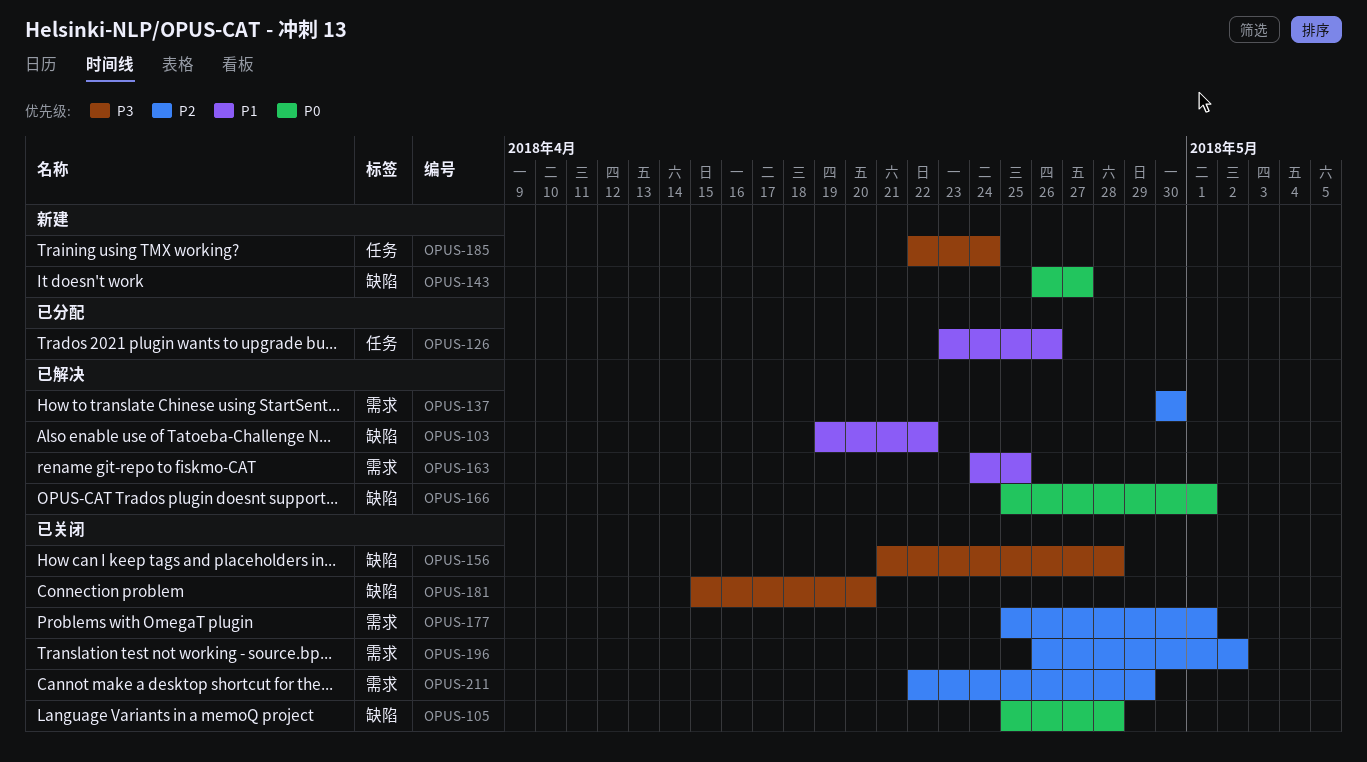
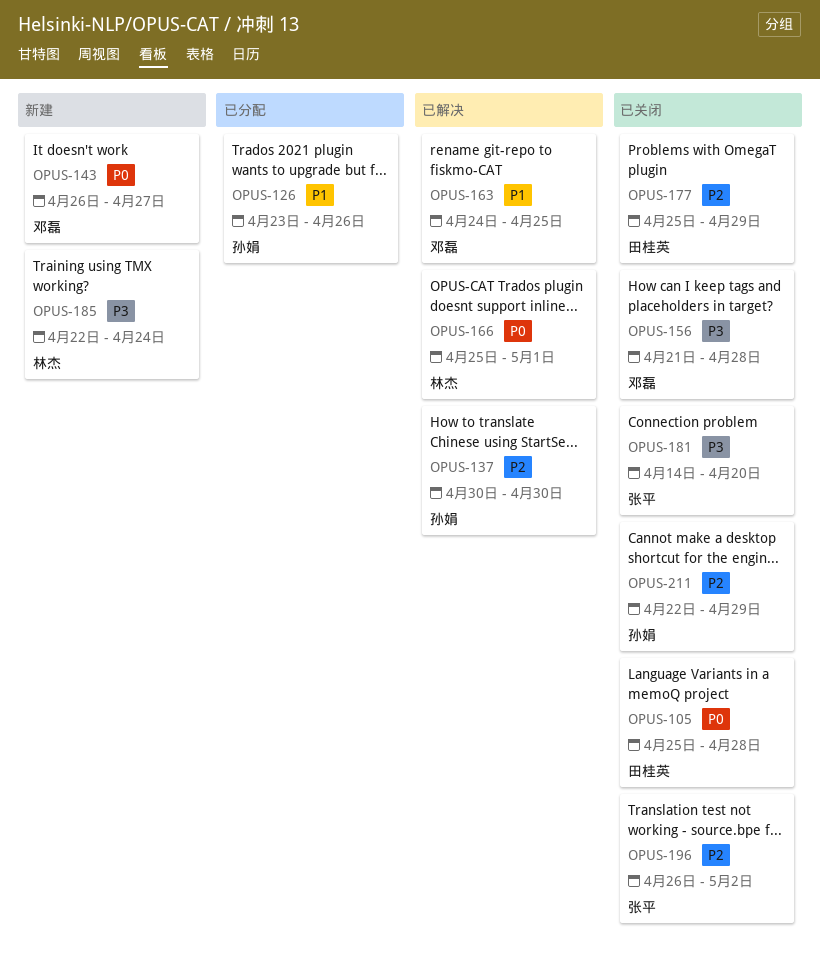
OPUS-103: present -> none
OPUS-177, due: May 1 -> Apr 29
OPUS-181, start: Apr 15 -> Apr 14

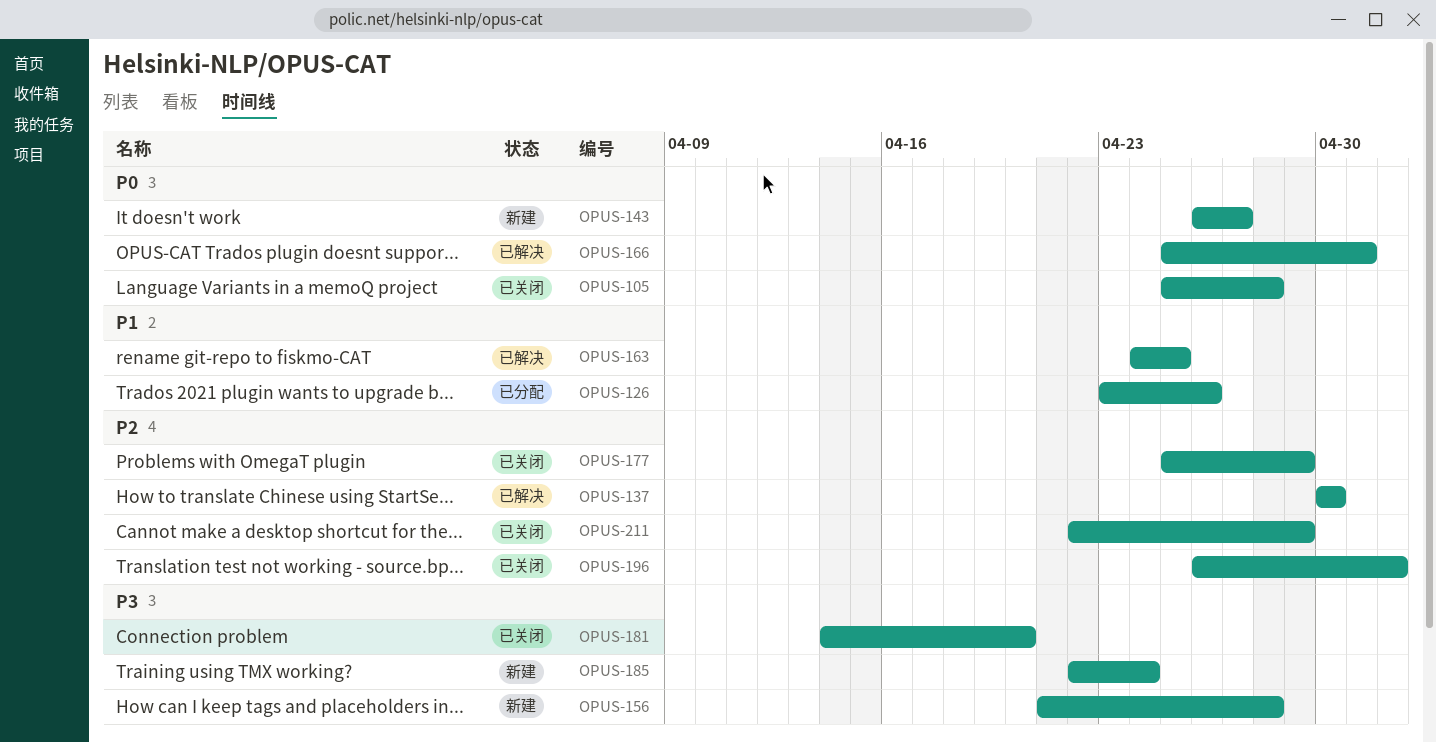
OPUS-156, status: 已关闭 -> 新建

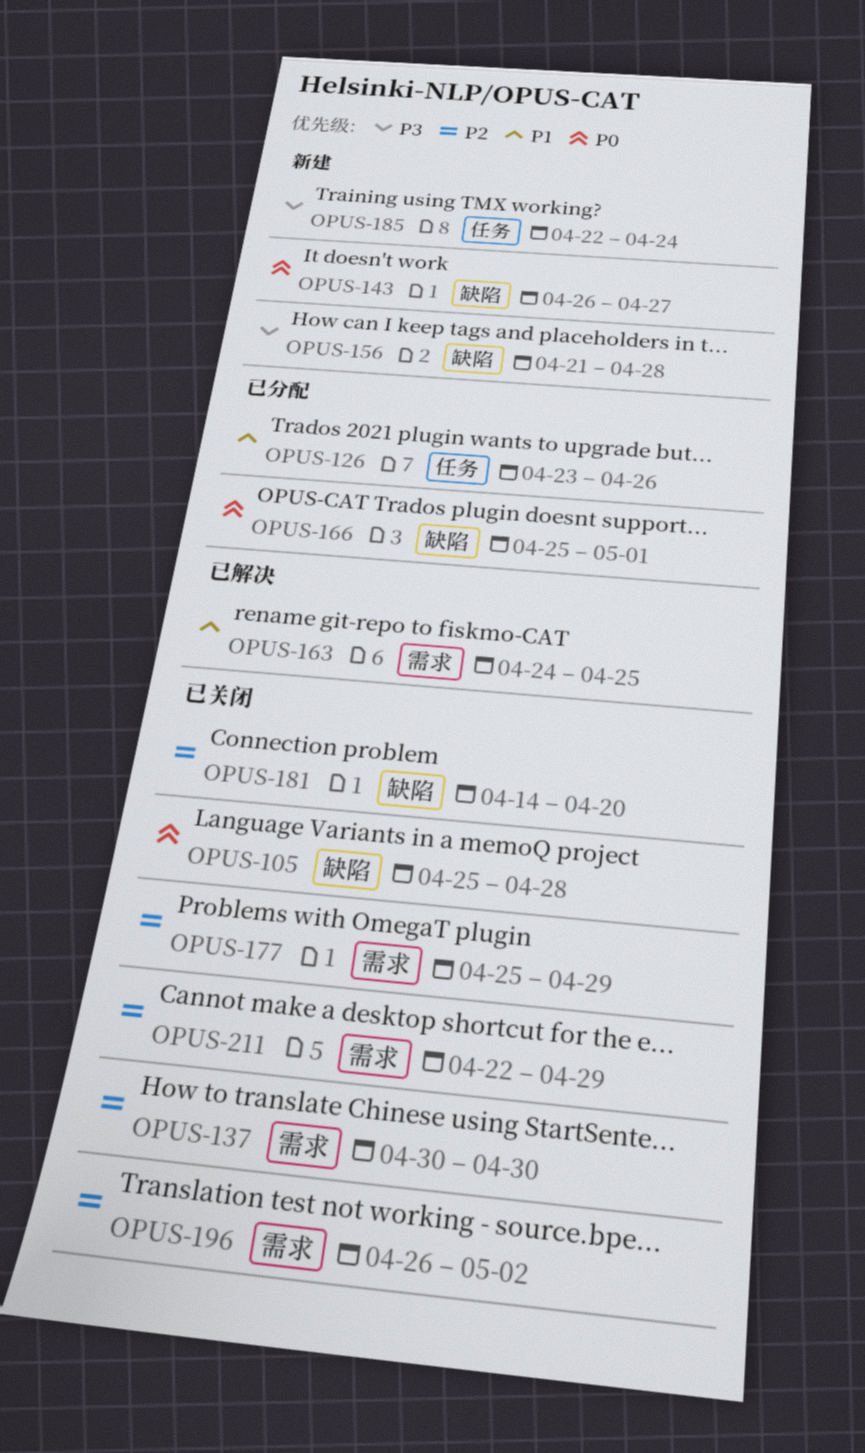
OPUS-137, status: 已解决 -> 已关闭
OPUS-166, status: 已解决 -> 已分配
OPUS-181, priority: P3 -> P2

